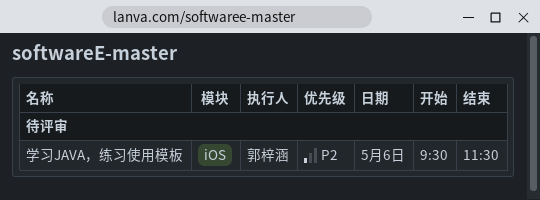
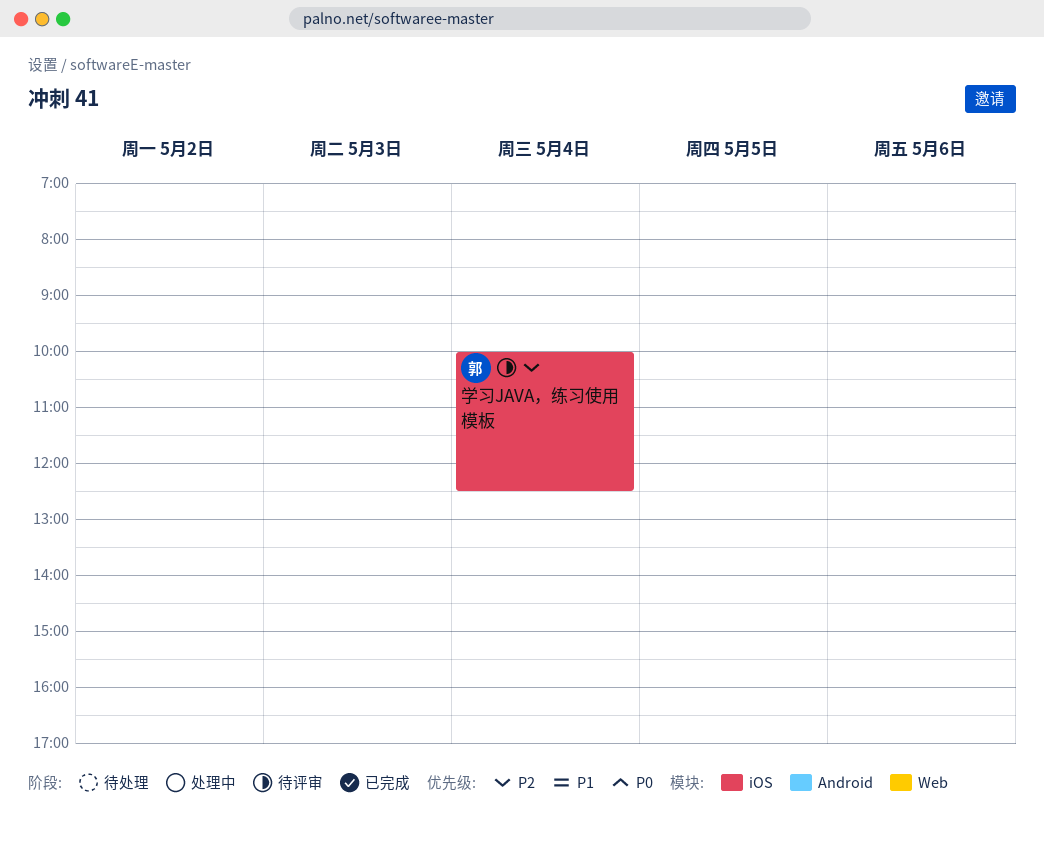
学习JAVA，练习使用模板, day: May 6 -> May 4
学习JAVA，练习使用模板, begins: 09:30 -> 10:00
学习JAVA，练习使用模板, ends: 11:30 -> 12:30

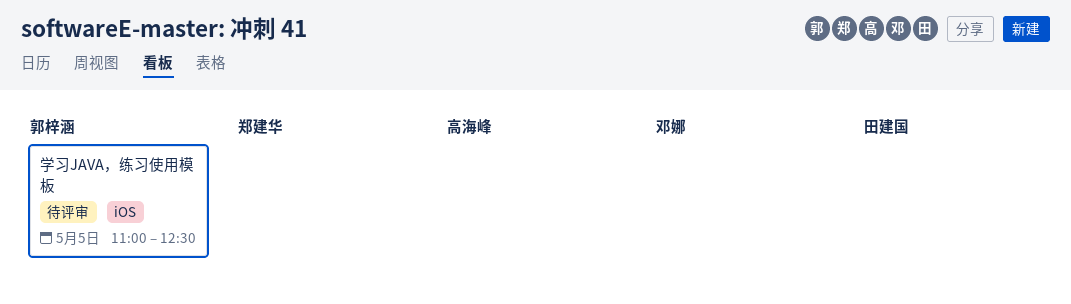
学习JAVA，练习使用模板, day: May 4 -> May 5
学习JAVA，练习使用模板, begins: 10:00 -> 11:00

